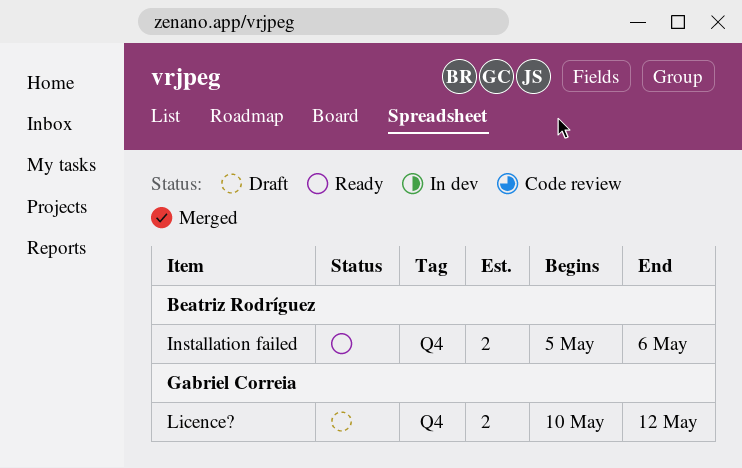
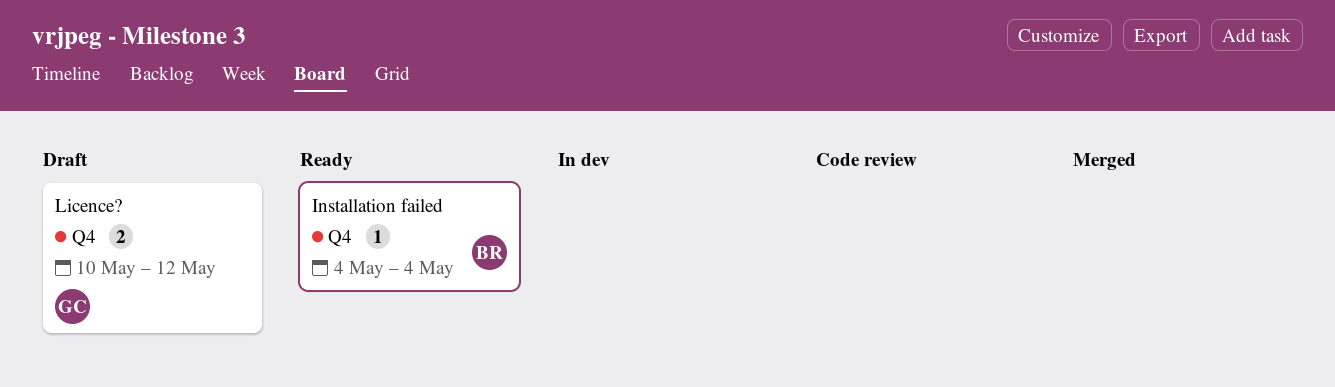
Installation failed, estimate: 2 -> 1
Installation failed, start: May 5 -> May 4
Installation failed, due: May 6 -> May 4

